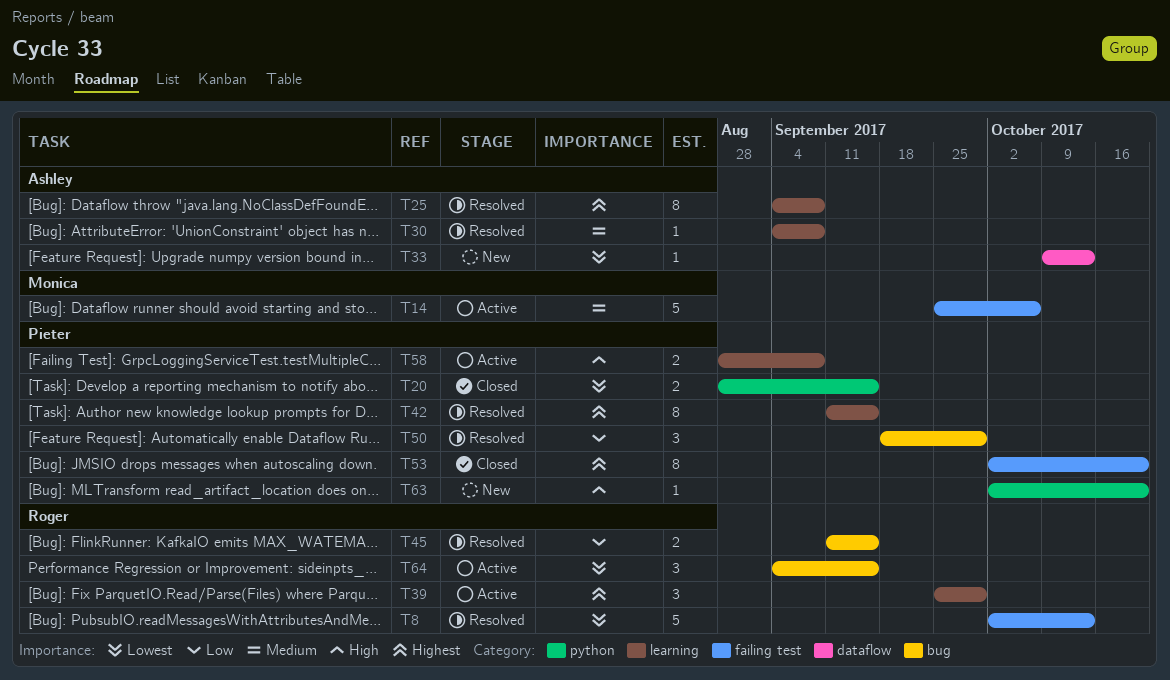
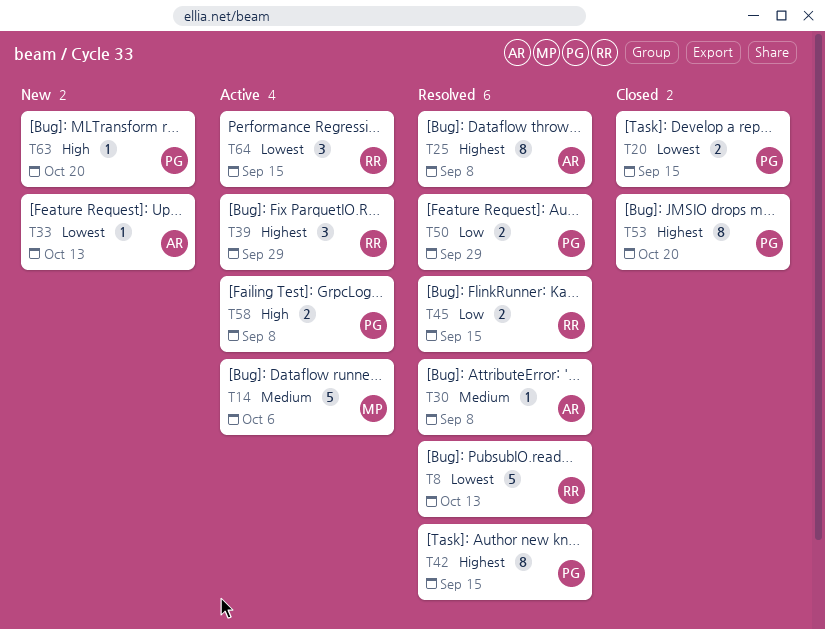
T50, estimate: 3 -> 2

